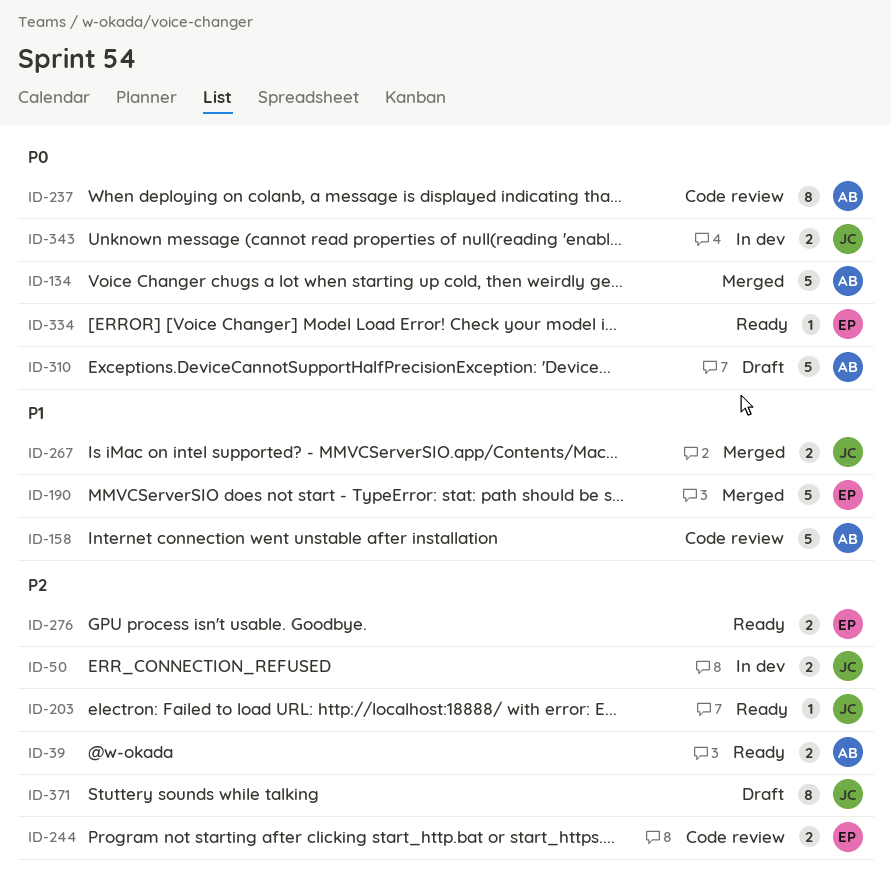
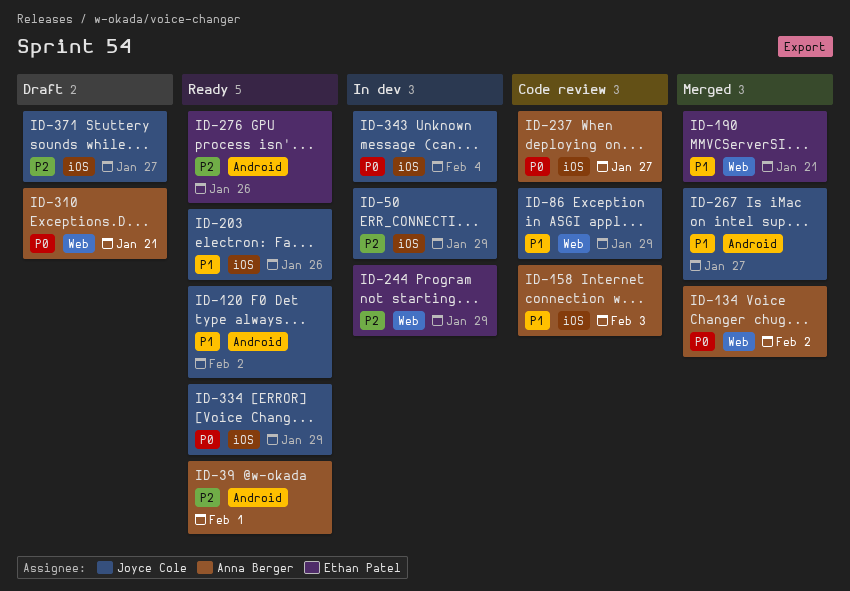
ID-86: none -> present
ID-120: none -> present
ID-203, priority: P2 -> P1
ID-244, status: Code review -> In dev
ID-334, owner: Ethan Patel -> Joyce Cole

